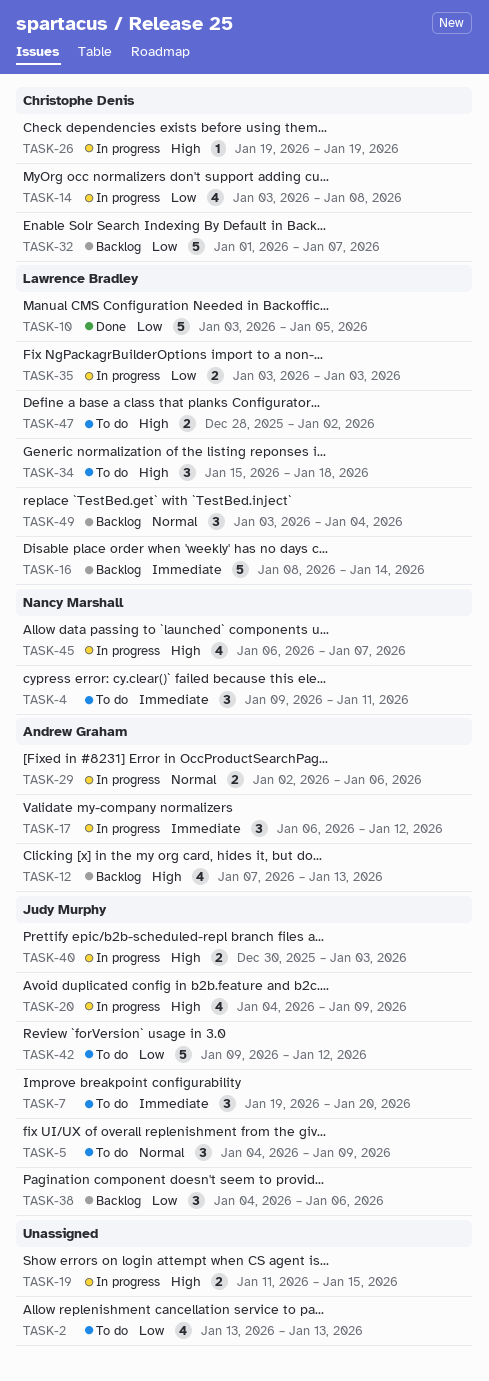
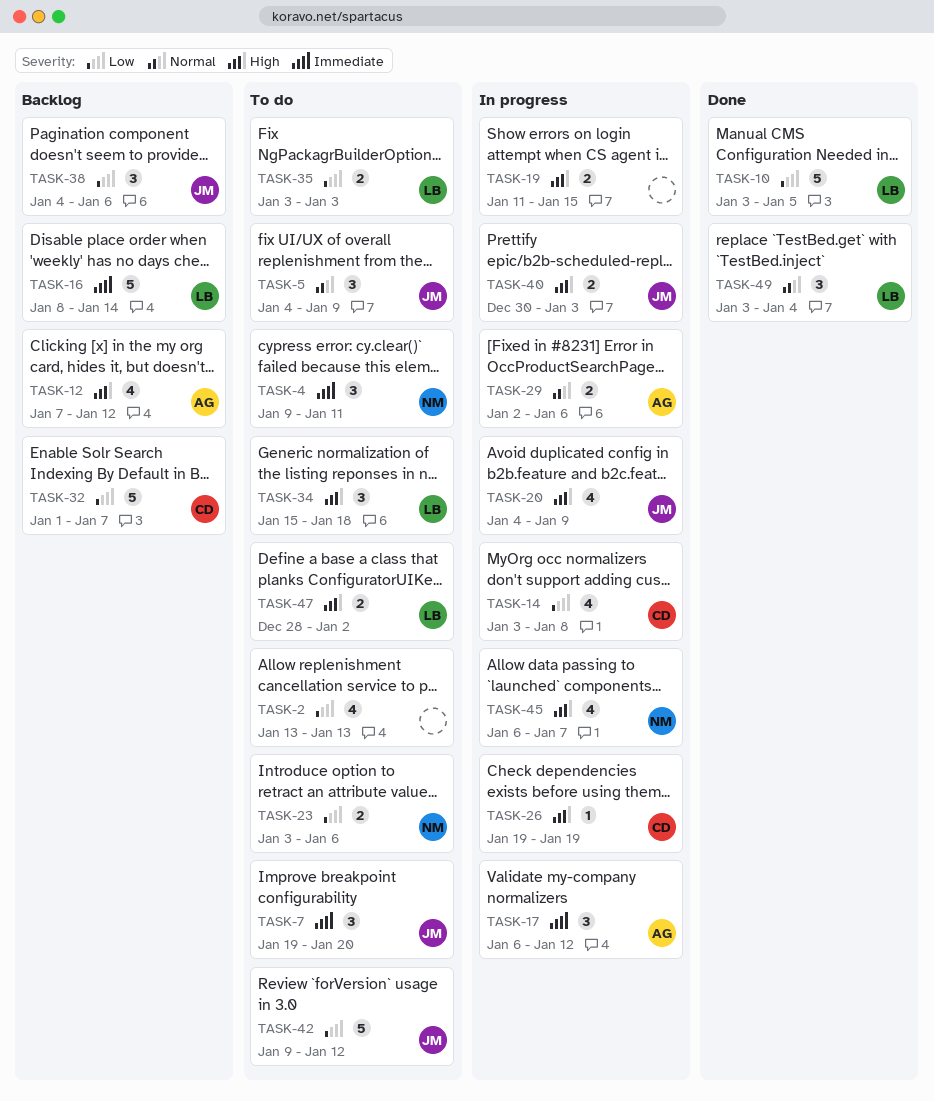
TASK-12, due: Jan 13 -> Jan 12
TASK-23: none -> present
TASK-35, status: In progress -> To do
TASK-49, status: Backlog -> Done

